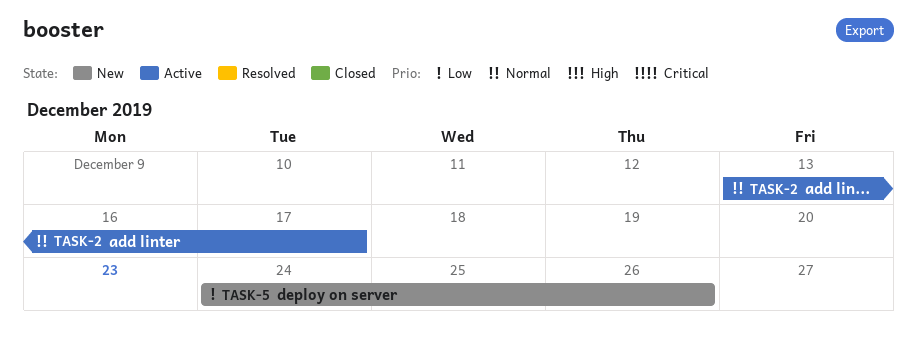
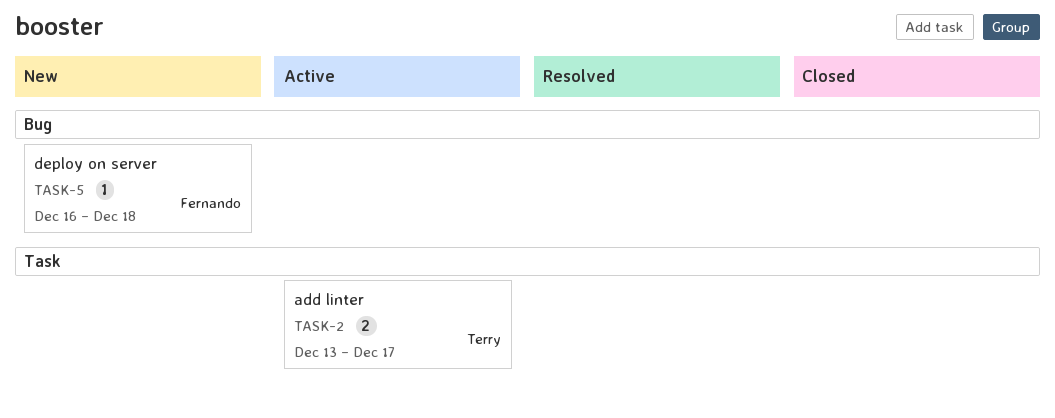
TASK-5, start: Dec 24 -> Dec 16
TASK-5, due: Dec 26 -> Dec 18

